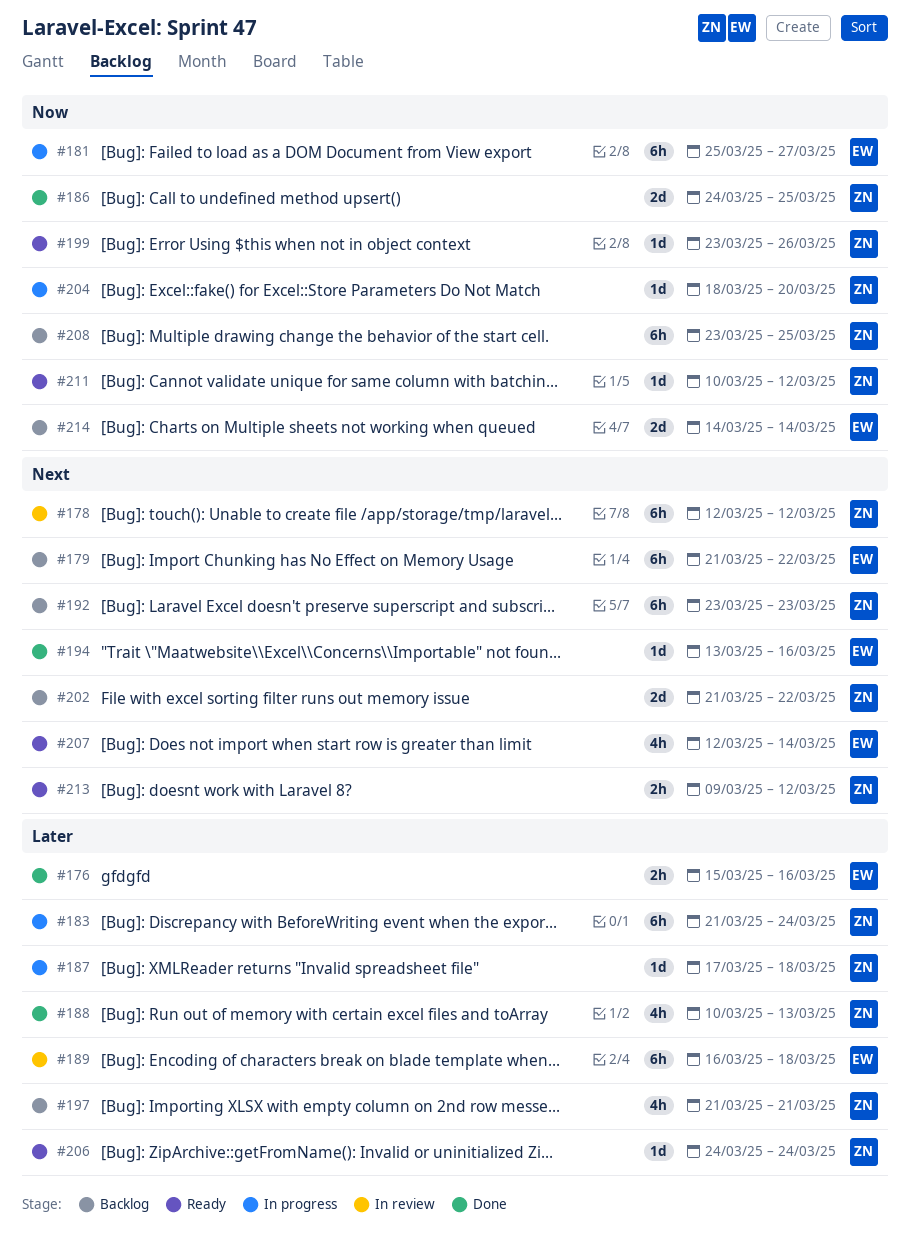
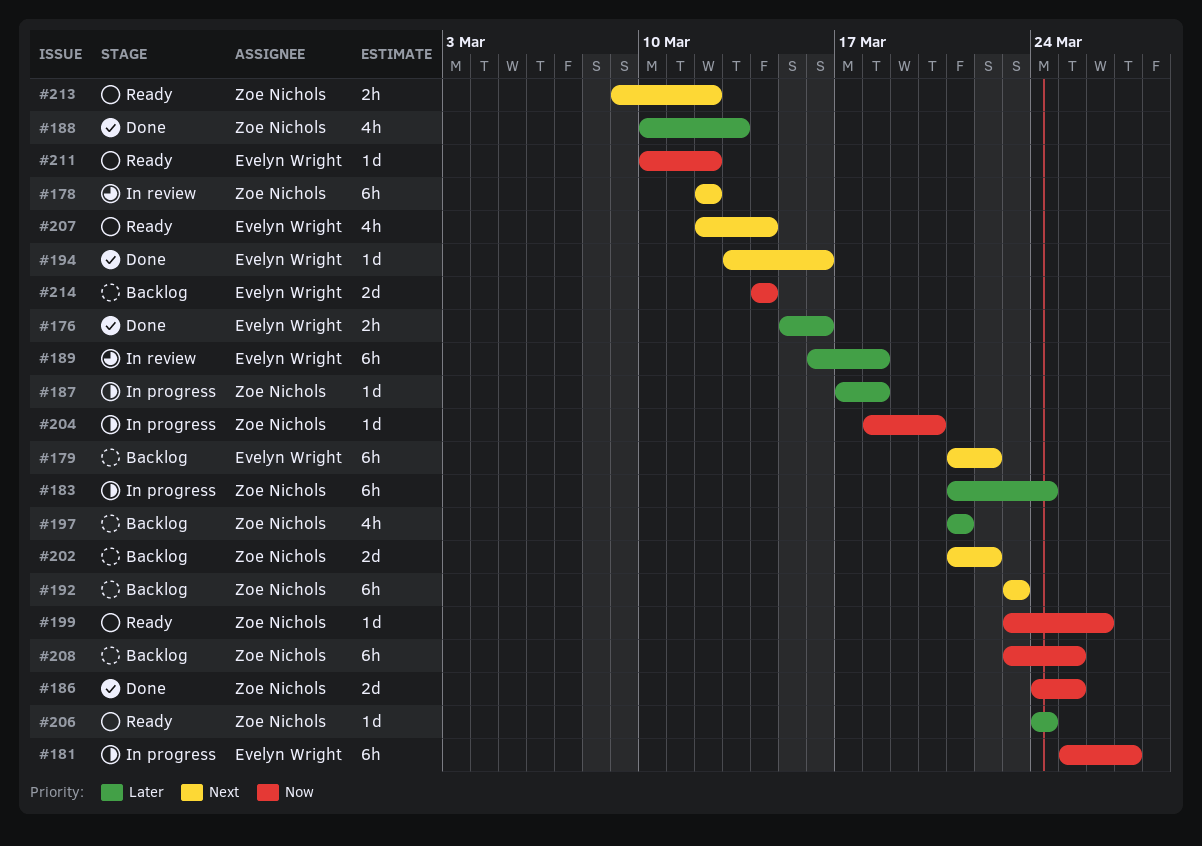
#211, owner: Zoe Nichols -> Evelyn Wright

